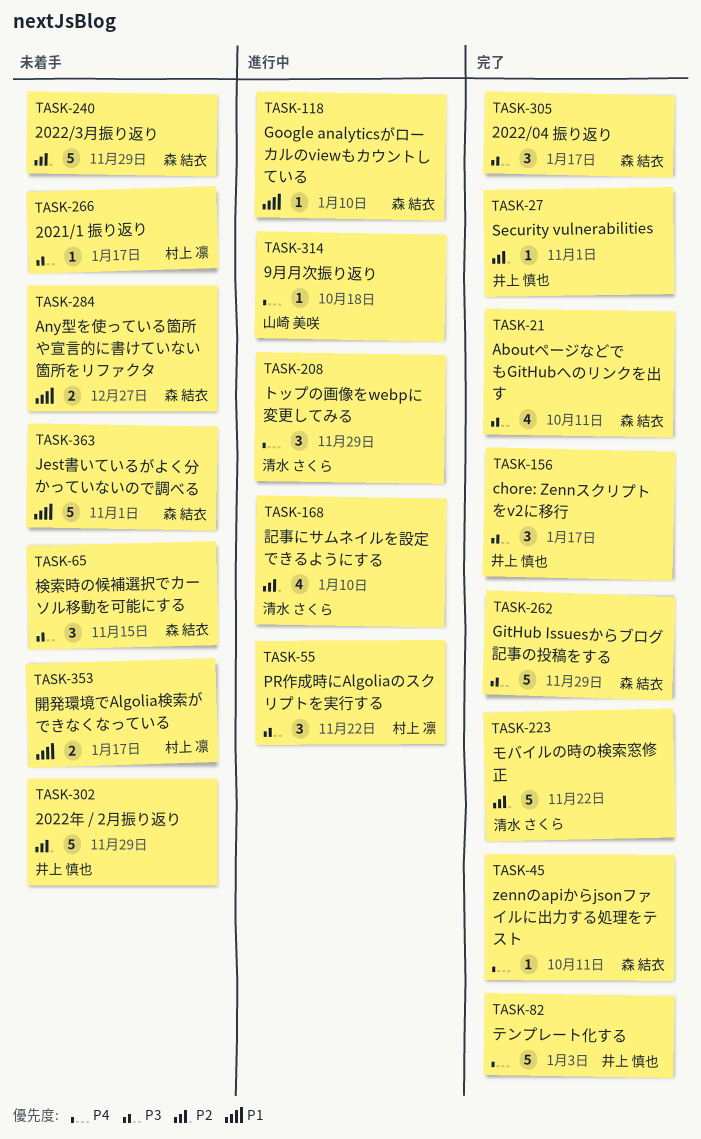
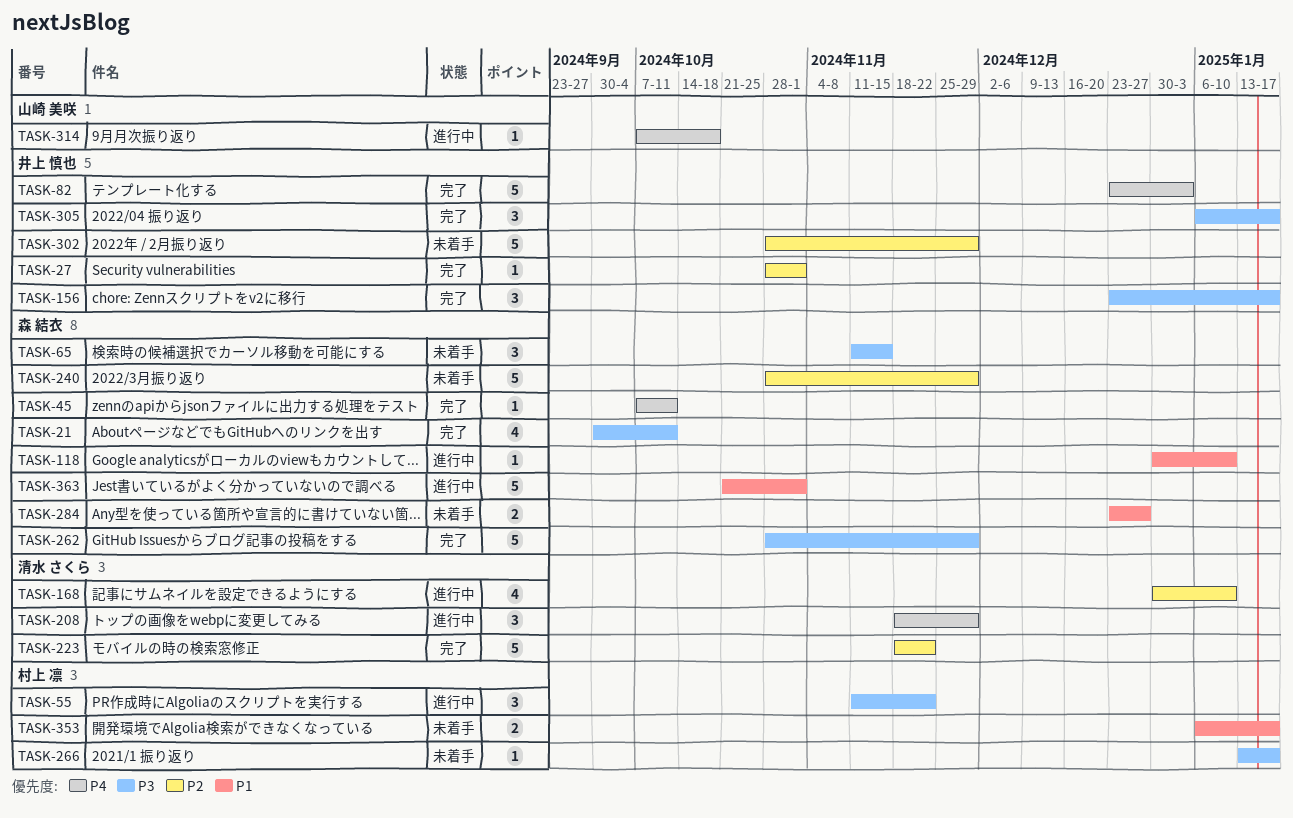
TASK-305, owner: 森 結衣 -> 井上 慎也
TASK-363, status: 未着手 -> 進行中

